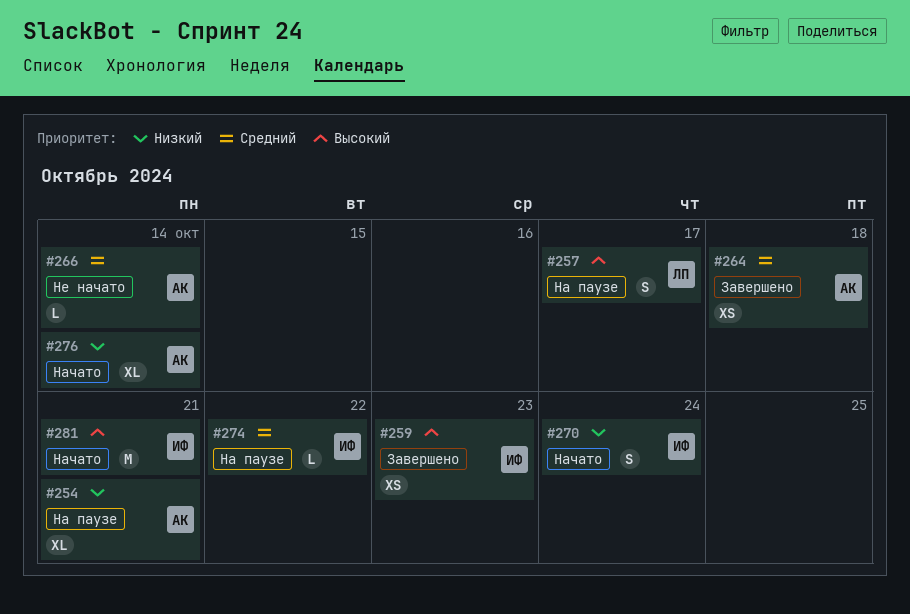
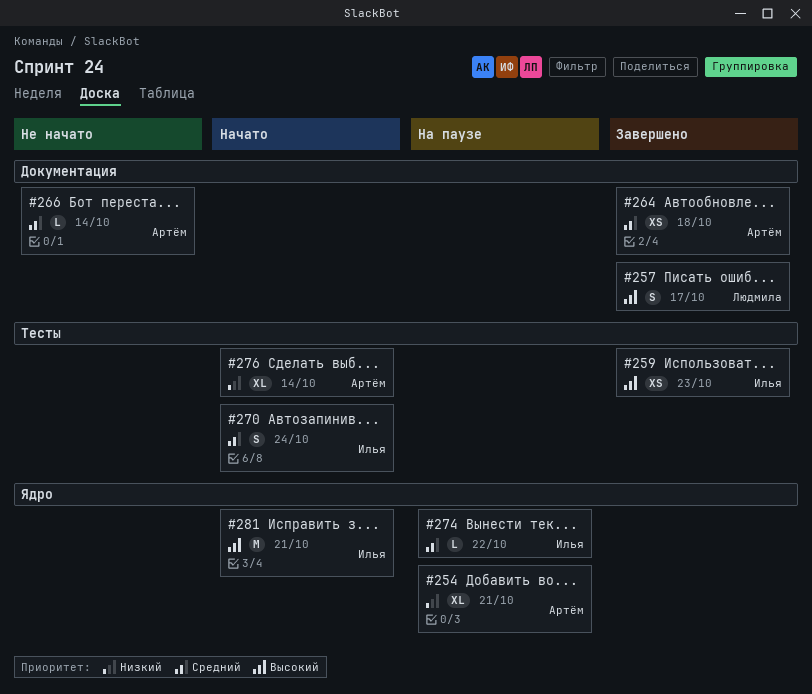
#257, status: На паузе -> Завершено
#270, priority: Низкий -> Средний

